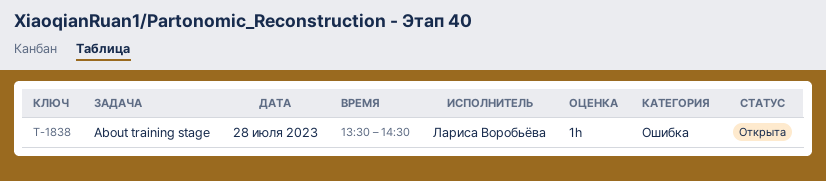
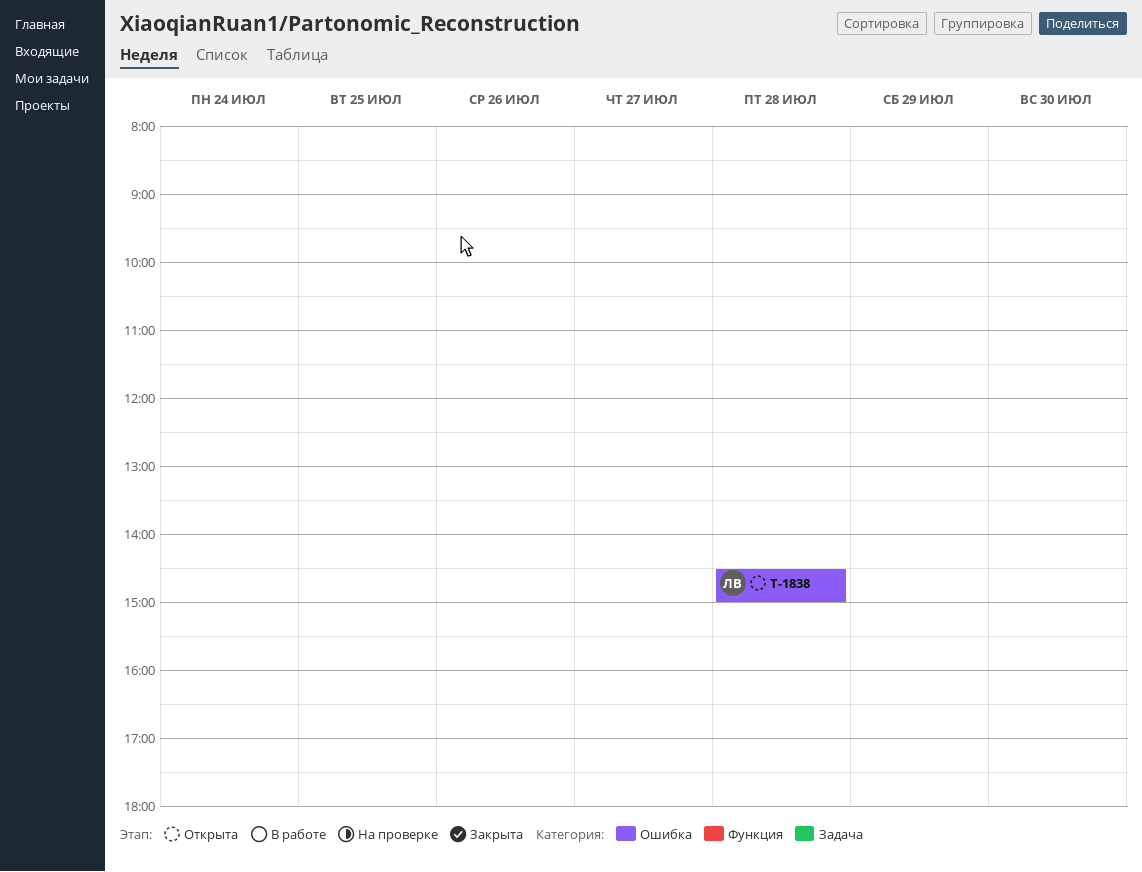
T-1838, begins: 13:30 -> 14:30
T-1838, ends: 14:30 -> 15:00

